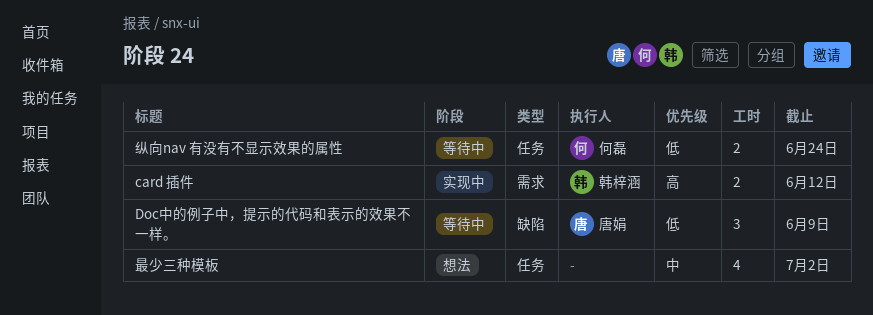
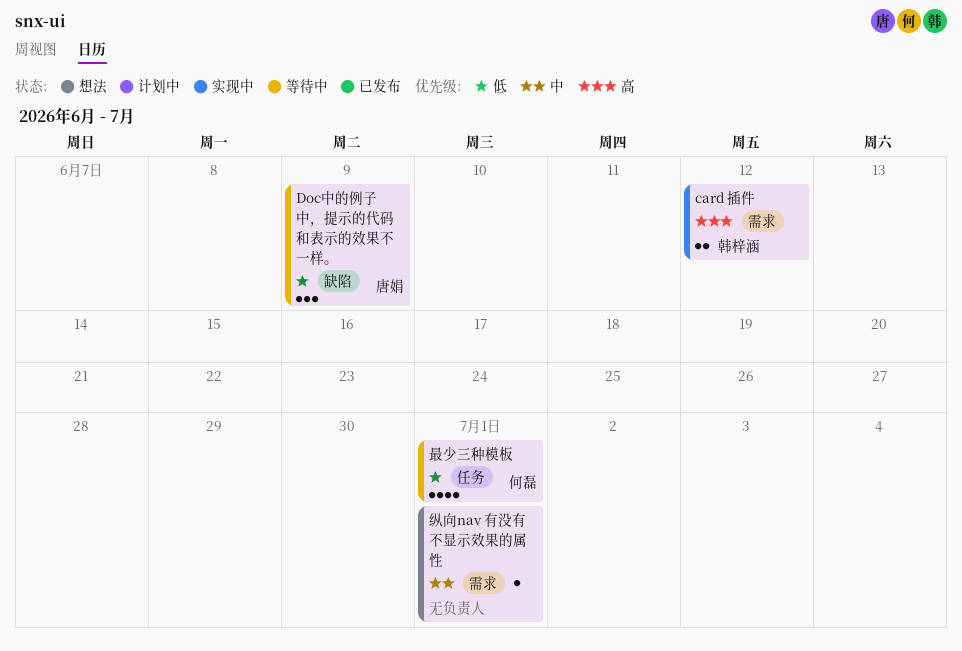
最少三种模板, status: 想法 -> 等待中
最少三种模板, owner: none -> 何磊
最少三种模板, priority: 中 -> 低
最少三种模板, due: Jul 2 -> Jul 1
纵向nav 有没有不显示效果的属性, status: 等待中 -> 想法
纵向nav 有没有不显示效果的属性, owner: 何磊 -> none
纵向nav 有没有不显示效果的属性, priority: 低 -> 中
纵向nav 有没有不显示效果的属性, label: 任务 -> 需求
纵向nav 有没有不显示效果的属性, estimate: 2 -> 1
纵向nav 有没有不显示效果的属性, due: Jun 24 -> Jul 1

